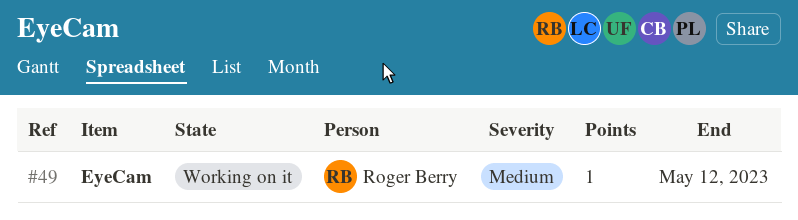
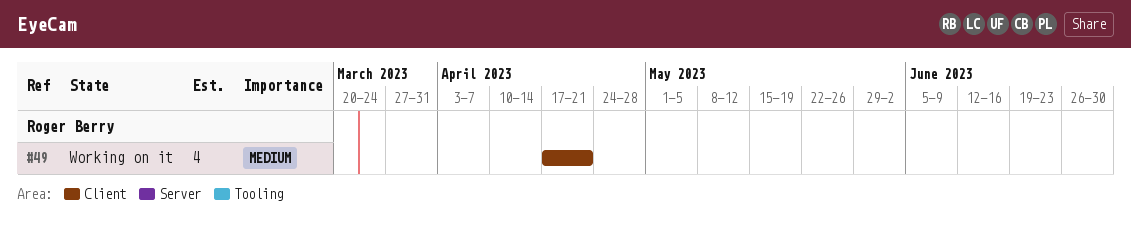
#49, estimate: 1 -> 4
#49, due: May 12 -> Apr 21

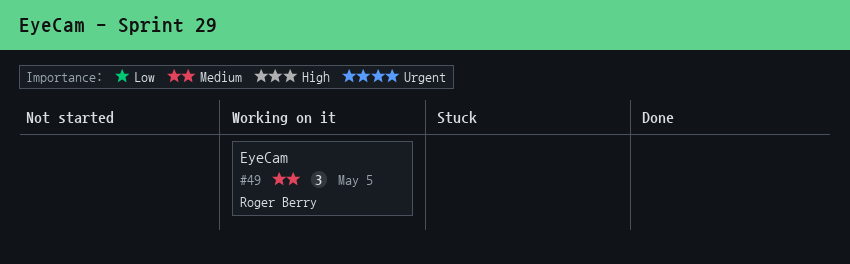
#49, estimate: 4 -> 3
#49, due: Apr 21 -> May 5

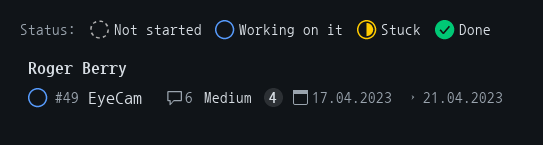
#49, estimate: 3 -> 4
#49, due: May 5 -> Apr 21

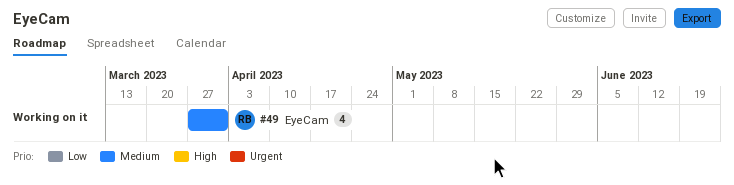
#49, start: Apr 17 -> Mar 27
#49, due: Apr 21 -> Mar 31

